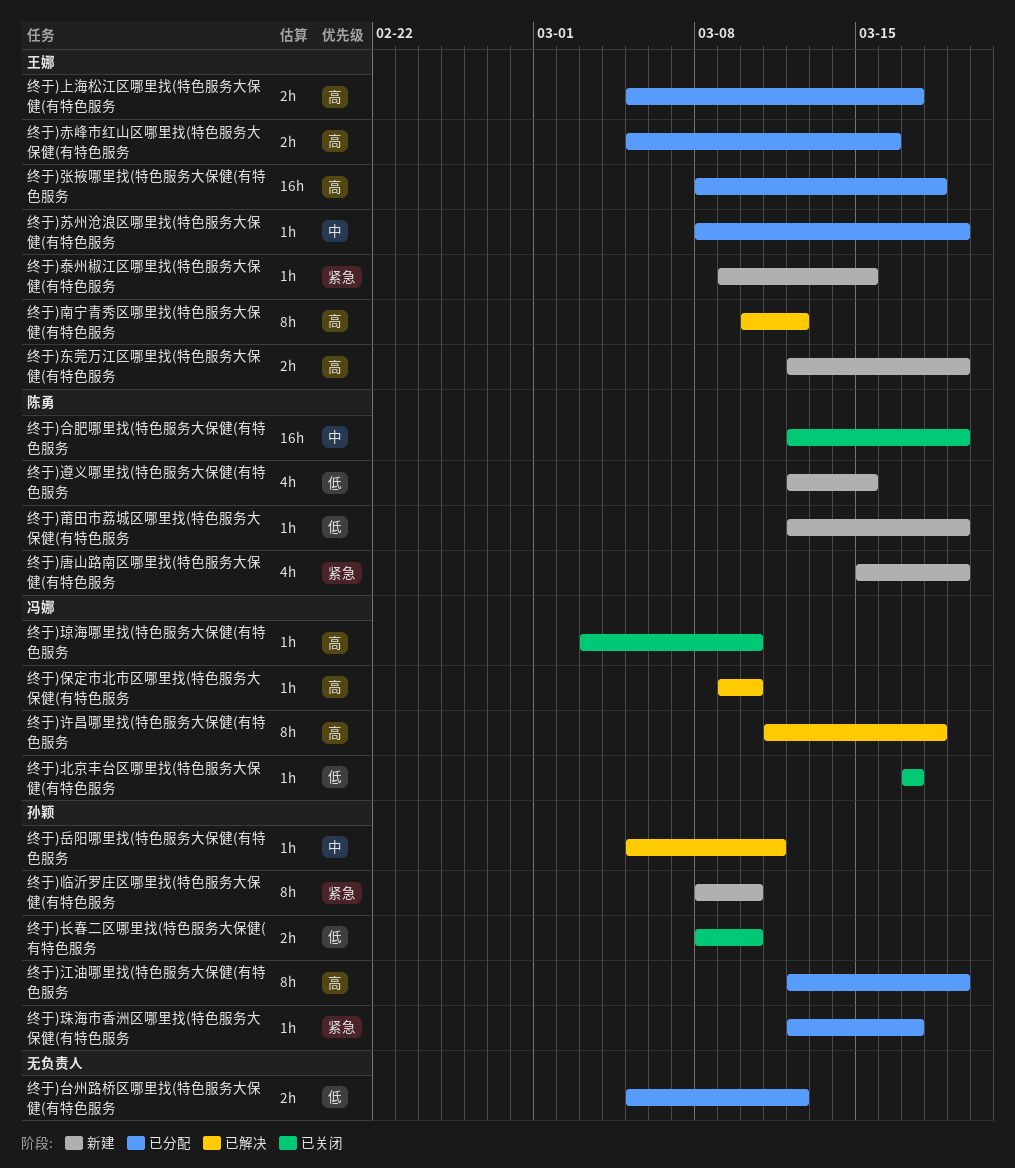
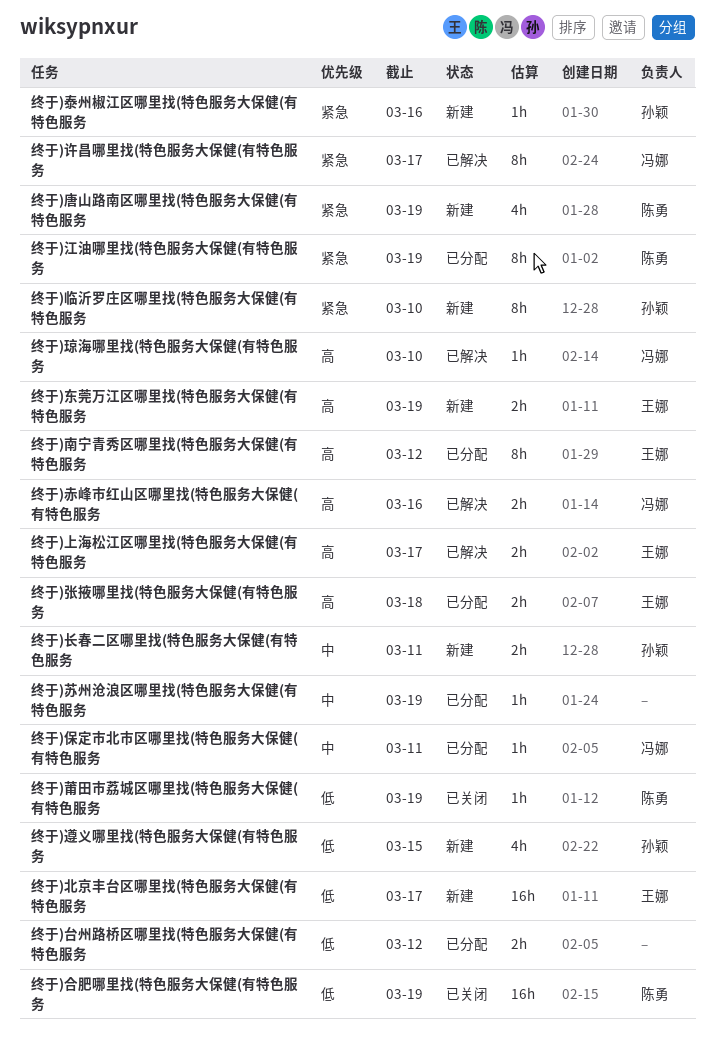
终于)上海松江区哪里找(特色服务大保健(有特色服务, status: 已分配 -> 已解决
终于)保定市北市区哪里找(特色服务大保健(有特色服务, status: 已解决 -> 已分配
终于)保定市北市区哪里找(特色服务大保健(有特色服务, priority: 高 -> 中
终于)保定市北市区哪里找(特色服务大保健(有特色服务, due: Mar 10 -> Mar 11
终于)北京丰台区哪里找(特色服务大保健(有特色服务, status: 已关闭 -> 新建
终于)北京丰台区哪里找(特色服务大保健(有特色服务, owner: 冯娜 -> 王娜
终于)北京丰台区哪里找(特色服务大保健(有特色服务, estimate: 1h -> 16h
终于)南宁青秀区哪里找(特色服务大保健(有特色服务, status: 已解决 -> 已分配
终于)合肥哪里找(特色服务大保健(有特色服务, priority: 中 -> 低
终于)岳阳哪里找(特色服务大保健(有特色服务: present -> none
终于)张掖哪里找(特色服务大保健(有特色服务, estimate: 16h -> 2h
终于)江油哪里找(特色服务大保健(有特色服务, owner: 孙颖 -> 陈勇
终于)江油哪里找(特色服务大保健(有特色服务, priority: 高 -> 紧急
终于)泰州椒江区哪里找(特色服务大保健(有特色服务, owner: 王娜 -> 孙颖
终于)泰州椒江区哪里找(特色服务大保健(有特色服务, due: Mar 15 -> Mar 16
终于)珠海市香洲区哪里找(特色服务大保健(有特色服务: present -> none
终于)琼海哪里找(特色服务大保健(有特色服务, status: 已关闭 -> 已解决
终于)苏州沧浪区哪里找(特色服务大保健(有特色服务, owner: 王娜 -> none
终于)莆田市荔城区哪里找(特色服务大保健(有特色服务, status: 新建 -> 已关闭
终于)许昌哪里找(特色服务大保健(有特色服务, priority: 高 -> 紧急
终于)许昌哪里找(特色服务大保健(有特色服务, due: Mar 18 -> Mar 17
终于)赤峰市红山区哪里找(特色服务大保健(有特色服务, status: 已分配 -> 已解决
终于)赤峰市红山区哪里找(特色服务大保健(有特色服务, owner: 王娜 -> 冯娜
终于)遵义哪里找(特色服务大保健(有特色服务, owner: 陈勇 -> 孙颖
终于)长春二区哪里找(特色服务大保健(有特色服务, status: 已关闭 -> 新建
终于)长春二区哪里找(特色服务大保健(有特色服务, priority: 低 -> 中
终于)长春二区哪里找(特色服务大保健(有特色服务, due: Mar 10 -> Mar 11

